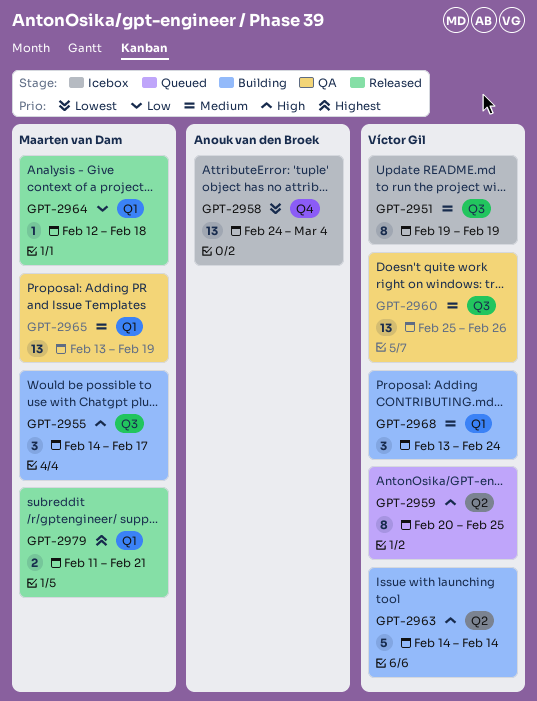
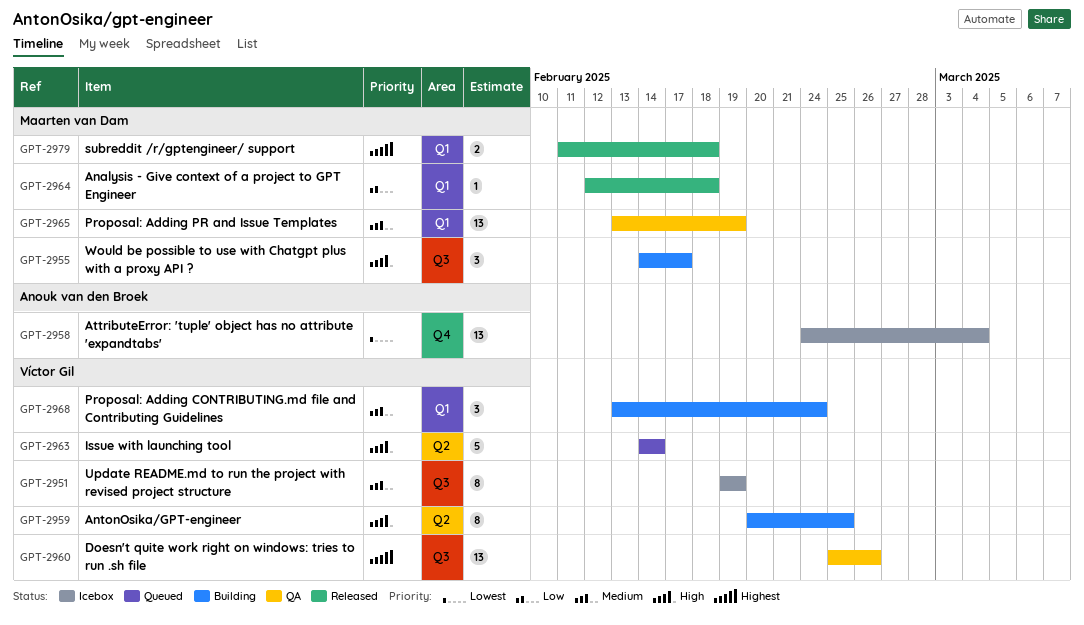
GPT-2959, status: Queued -> Building
GPT-2960, priority: Medium -> Highest
GPT-2963, status: Building -> Queued
GPT-2979, due: Feb 21 -> Feb 18

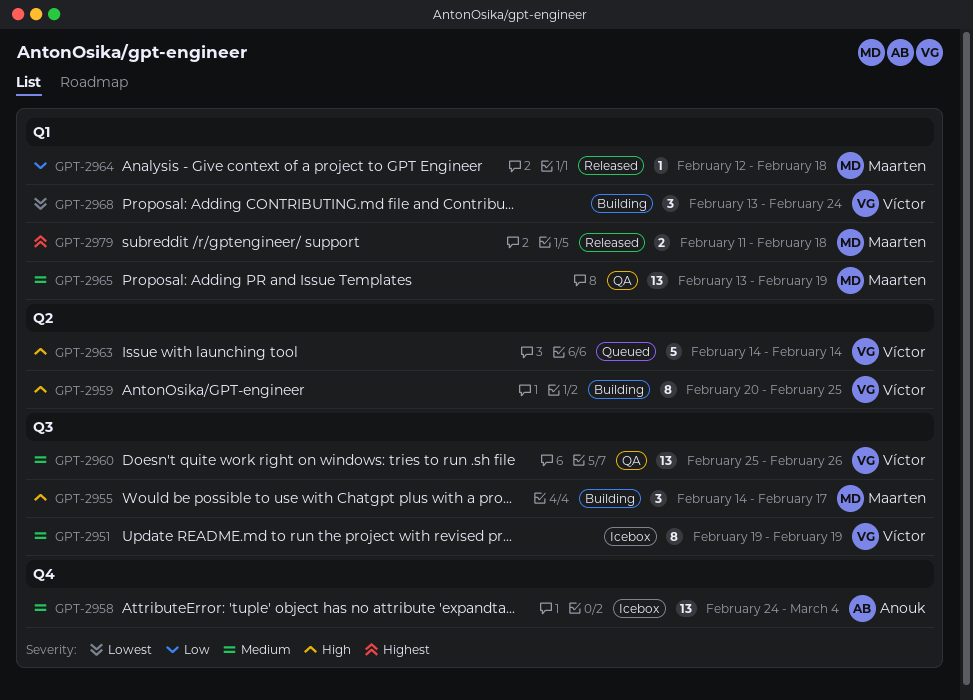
GPT-2958, priority: Lowest -> Medium
GPT-2960, priority: Highest -> Medium
GPT-2968, priority: Medium -> Lowest

